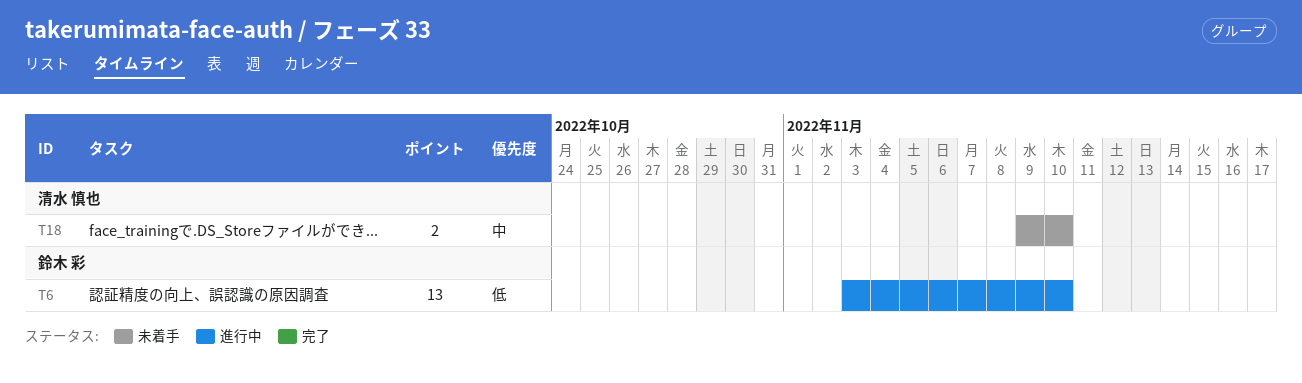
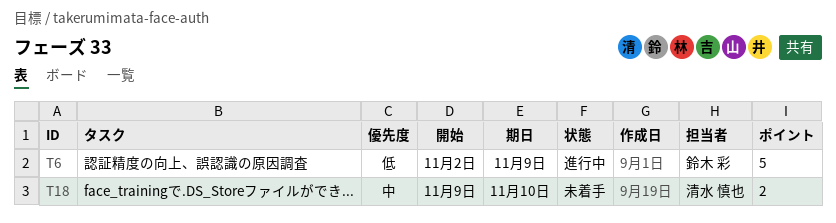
T6, estimate: 13 -> 5
T6, start: Nov 3 -> Nov 2
T6, due: Nov 10 -> Nov 9

